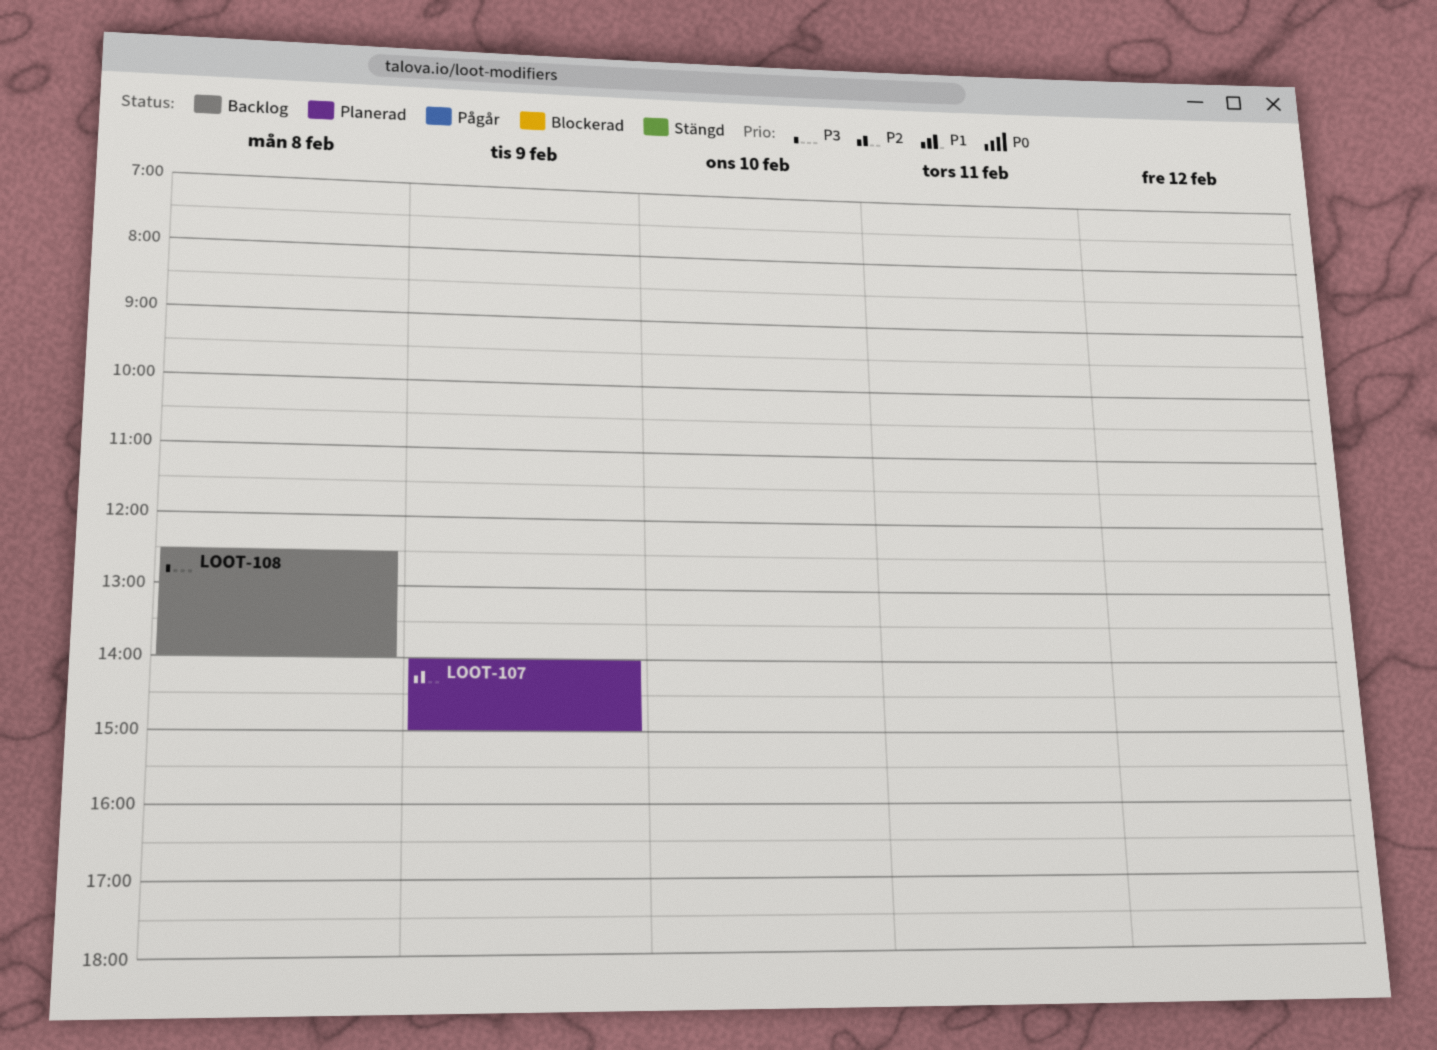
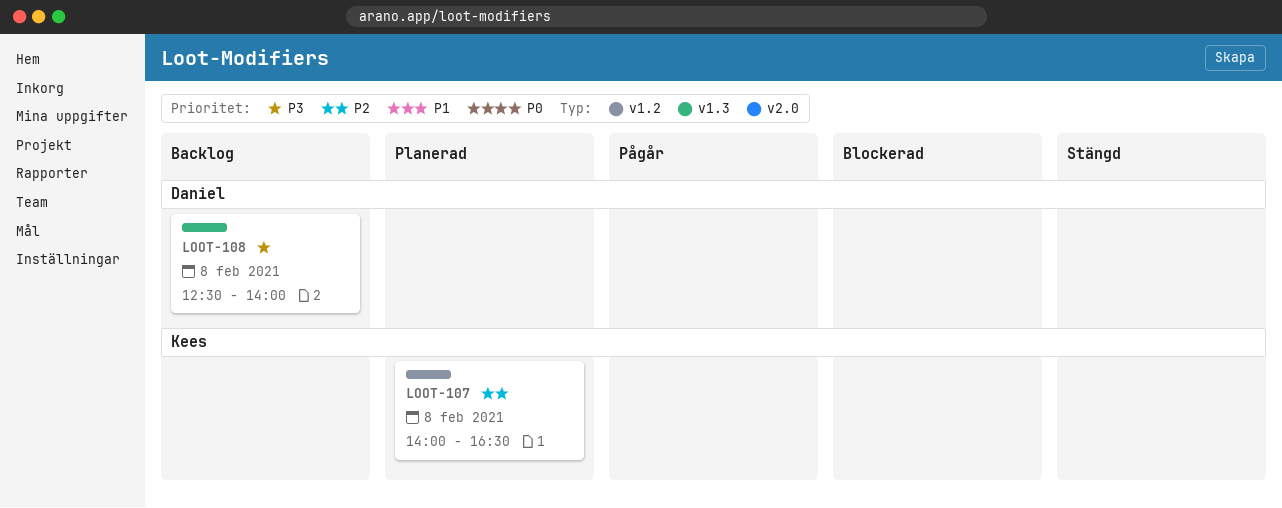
LOOT-107, day: Feb 9 -> Feb 8
LOOT-107, ends: 15:00 -> 16:30

